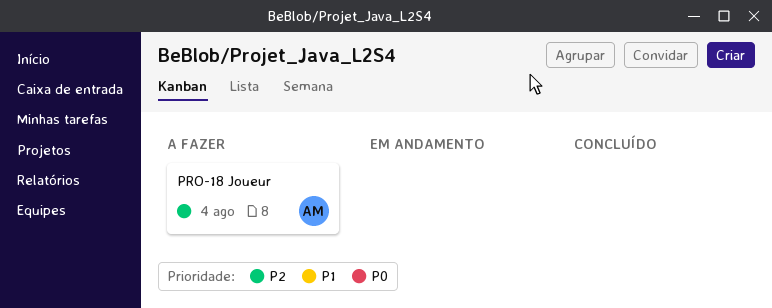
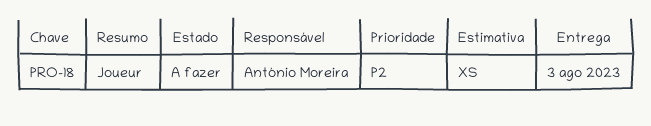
PRO-18, due: Aug 4 -> Aug 3

